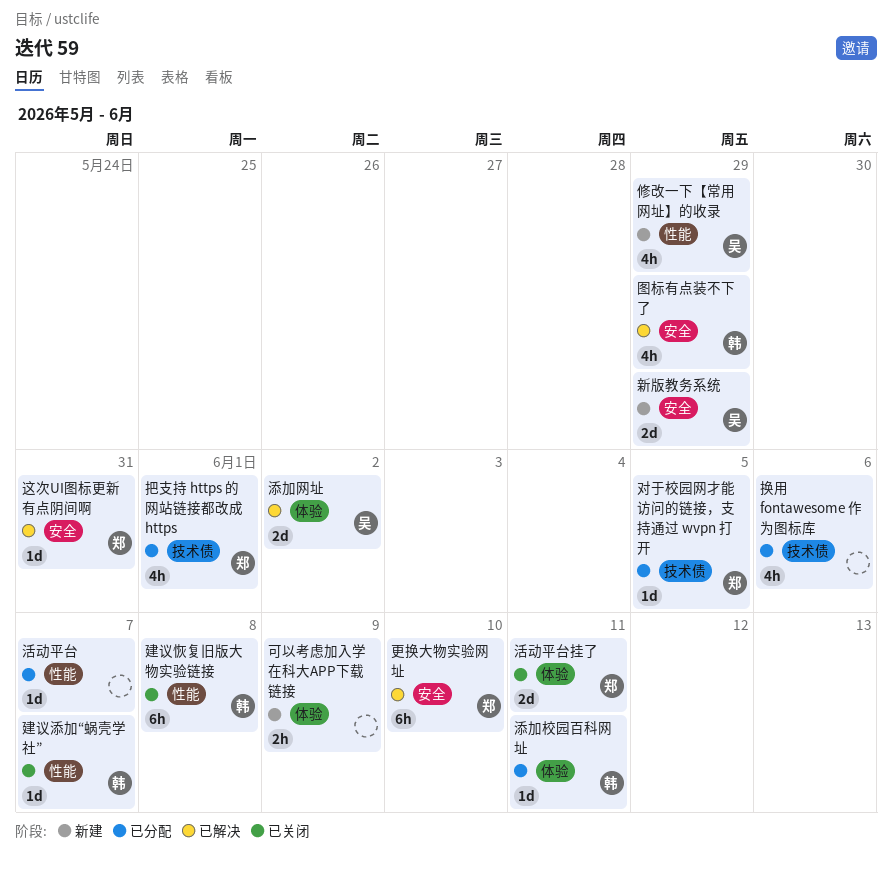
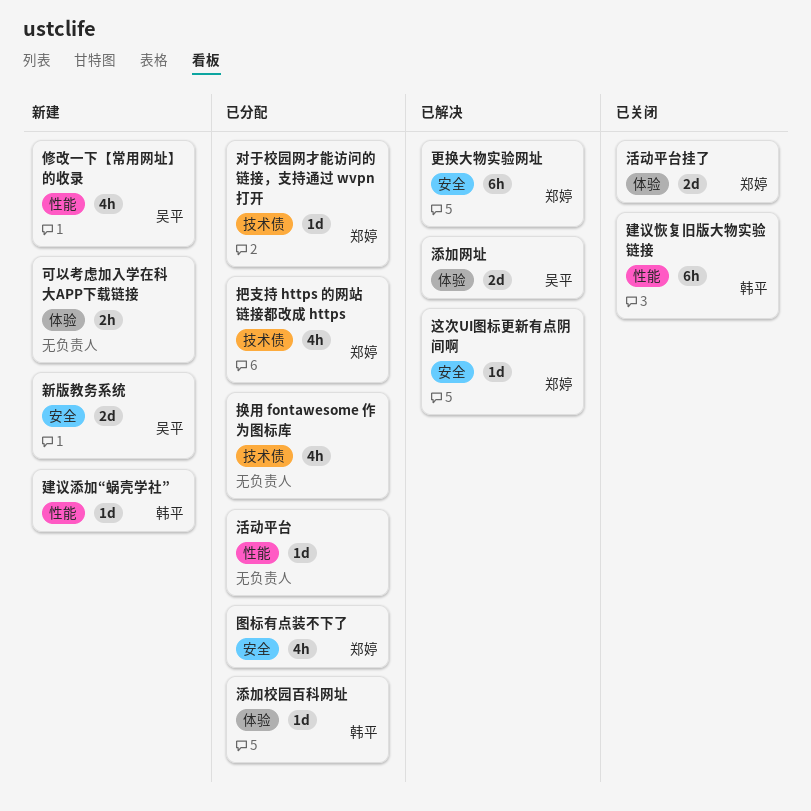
图标有点装不下了, status: 已解决 -> 已分配
图标有点装不下了, owner: 韩平 -> 郑婷
建议添加“蜗壳学社”, status: 已关闭 -> 新建

